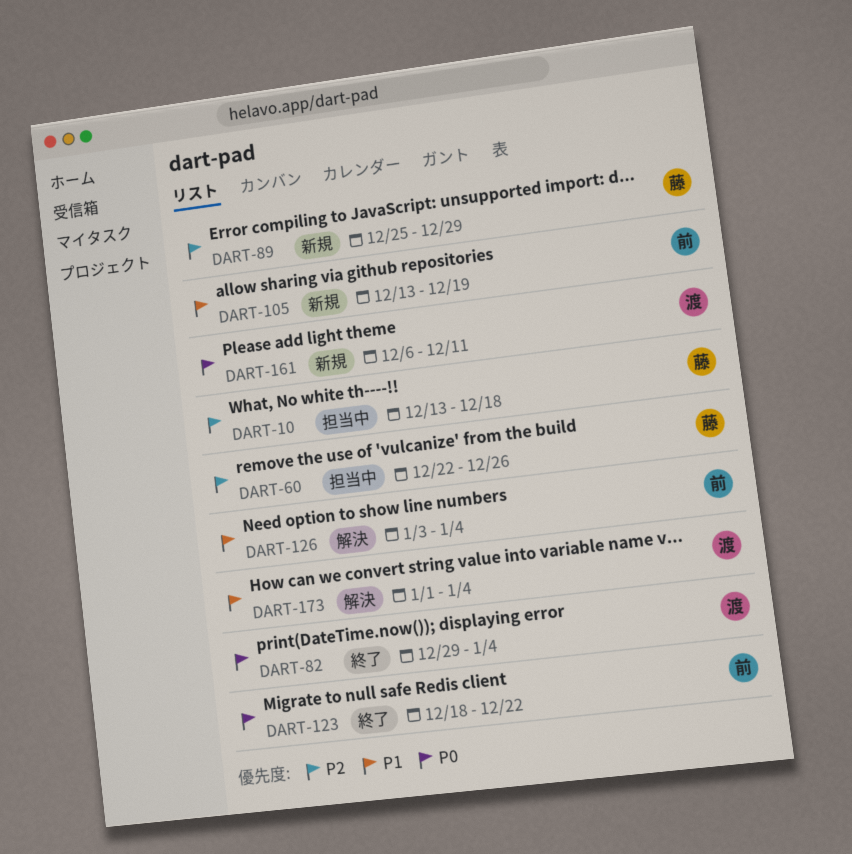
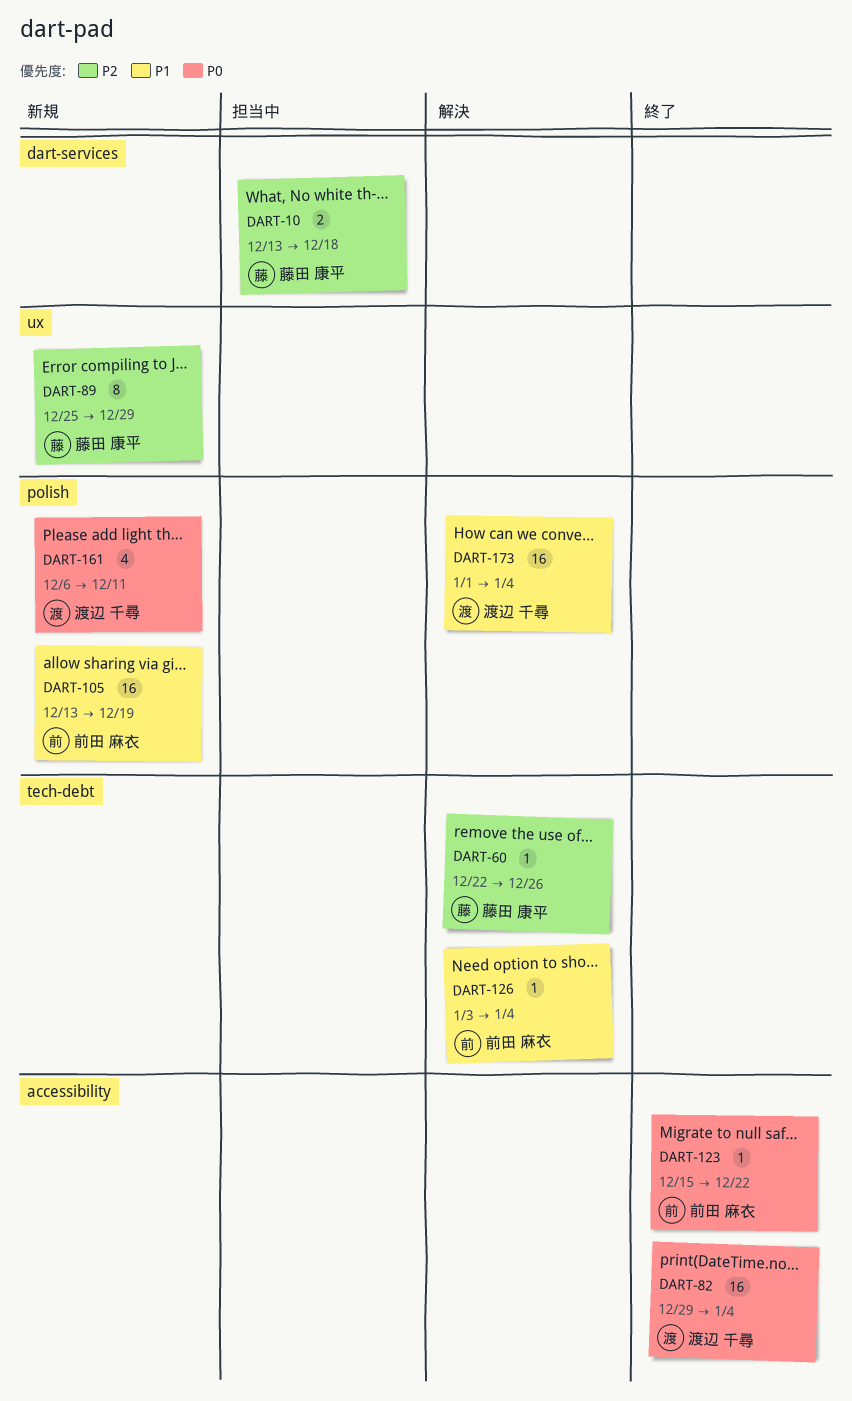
DART-60, status: 担当中 -> 解決
DART-123, start: Dec 18 -> Dec 15

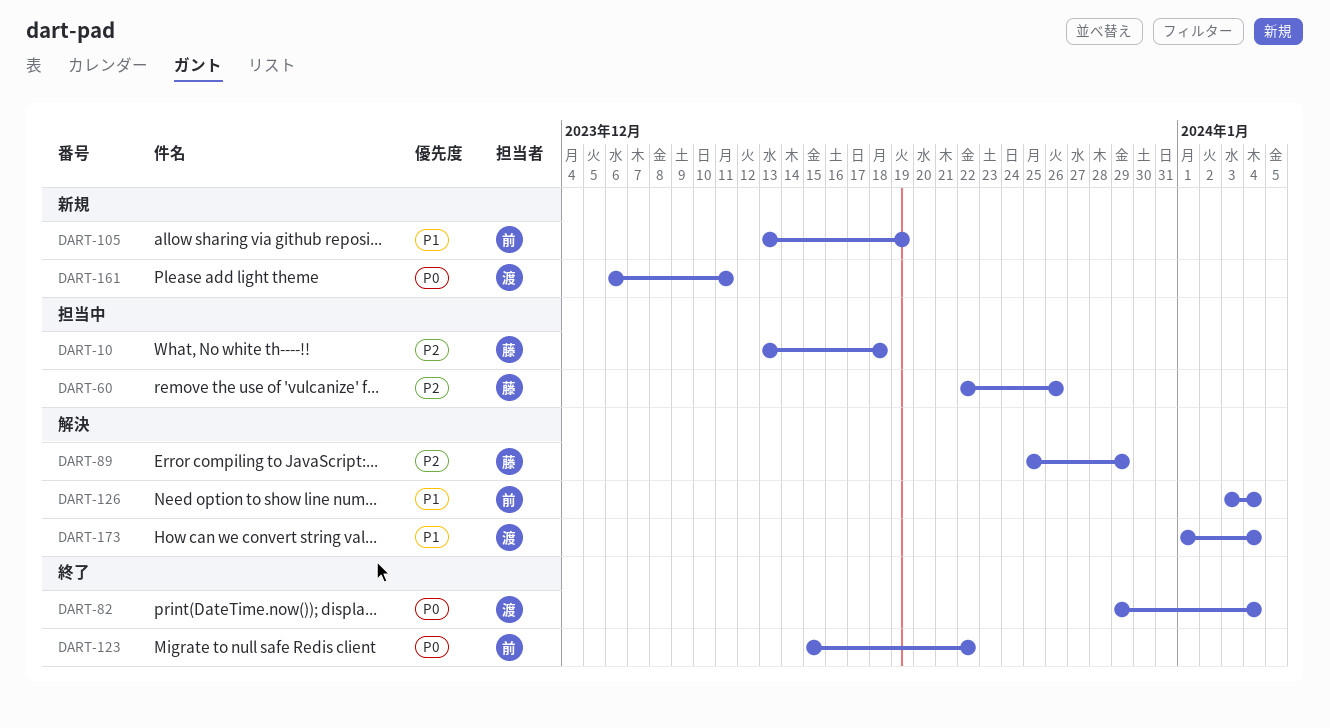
DART-60, status: 解決 -> 担当中
DART-89, status: 新規 -> 解決

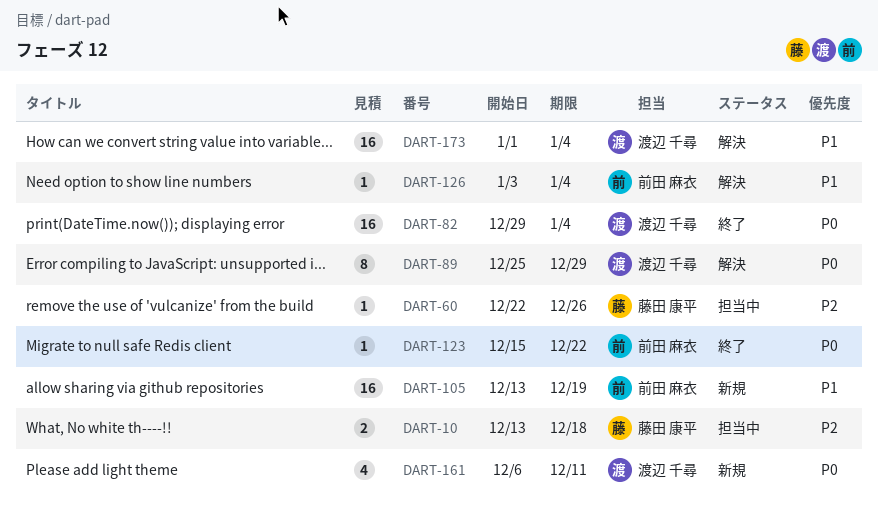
DART-89, owner: 藤田 康平 -> 渡辺 千尋
DART-89, priority: P2 -> P0

